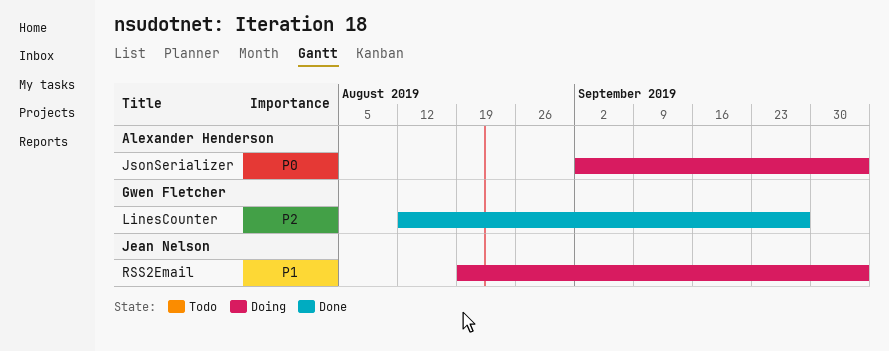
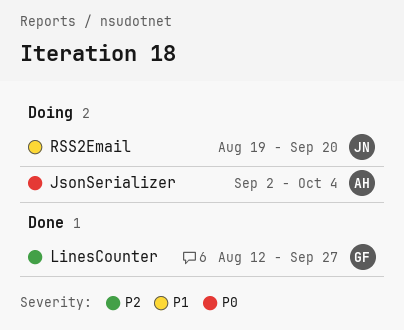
RSS2Email, due: Oct 4 -> Sep 20

